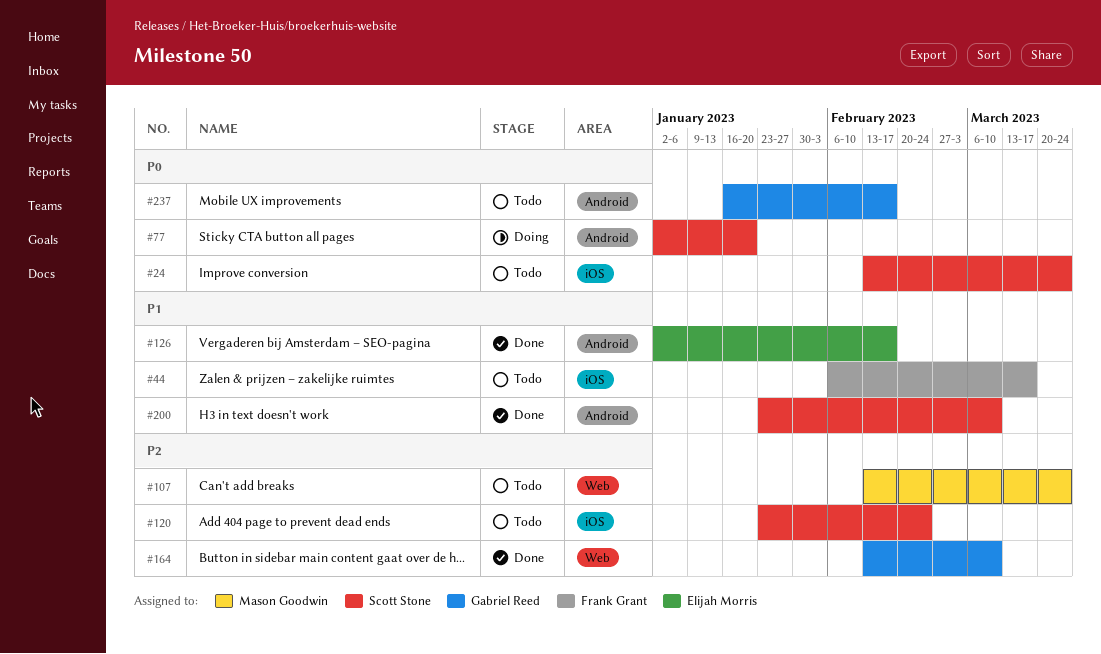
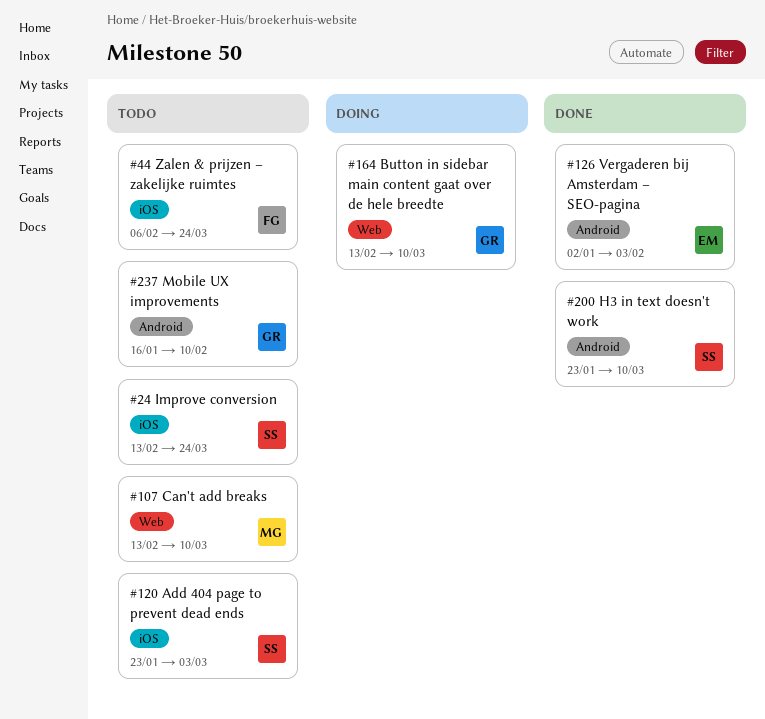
#44, due: Mar 17 -> Mar 24
#77: present -> none
#107, due: Mar 24 -> Mar 10
#120, due: Feb 24 -> Mar 3
#126, due: Feb 17 -> Feb 3
#164, status: Done -> Doing
#237, due: Feb 17 -> Feb 10

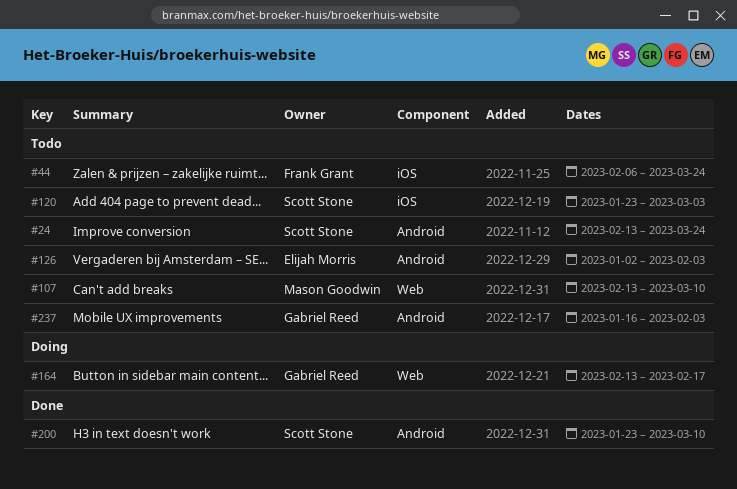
#24, label: iOS -> Android
#126, status: Done -> Todo
#164, due: Mar 10 -> Feb 17
#237, due: Feb 10 -> Feb 3

